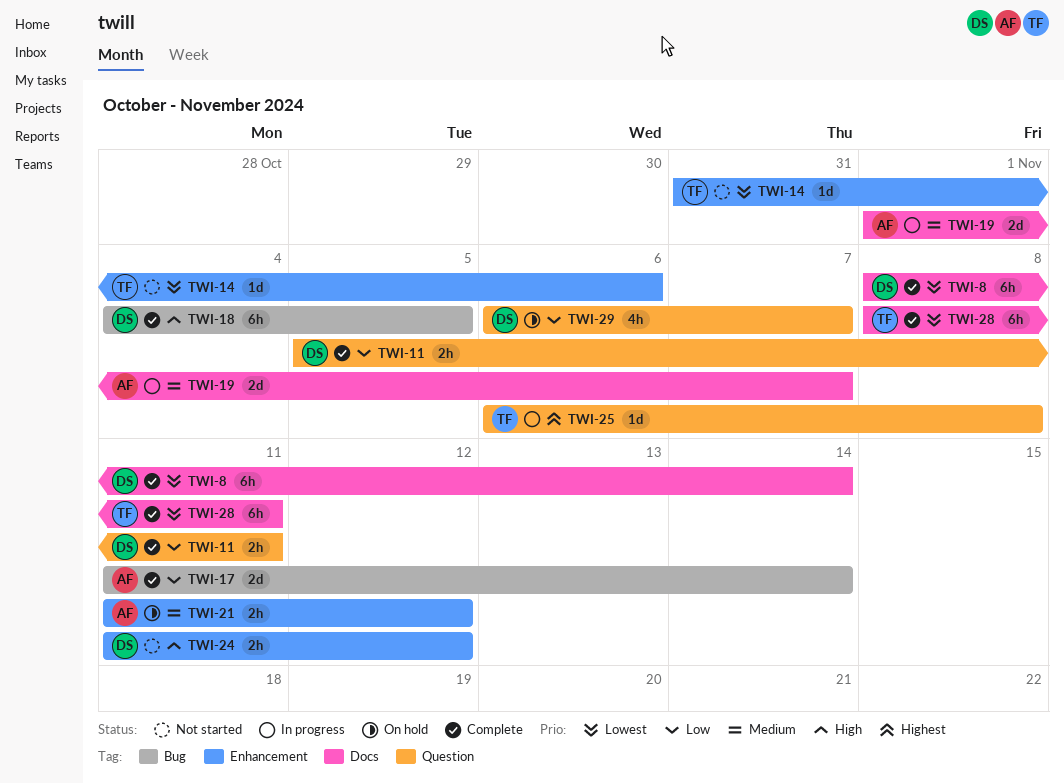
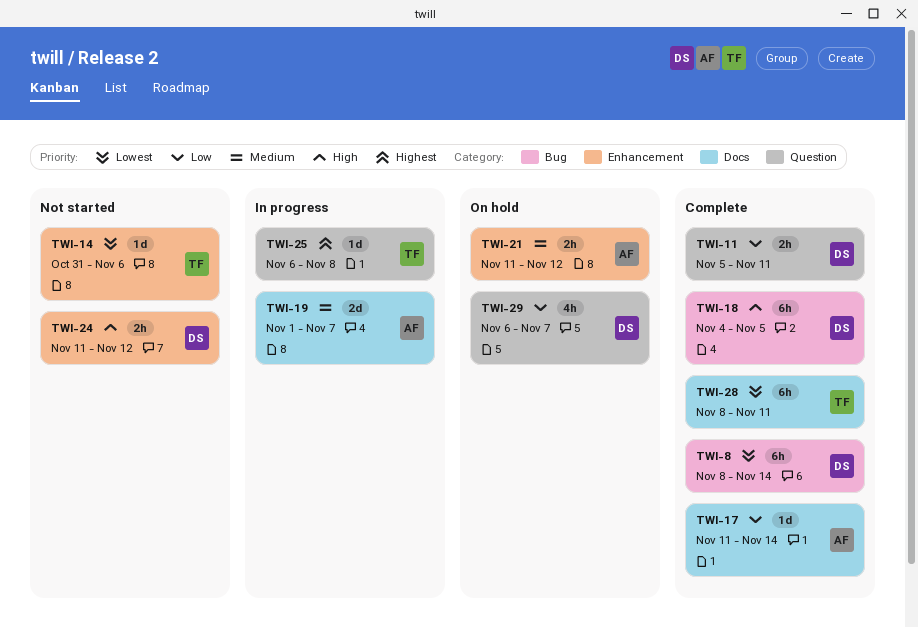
TWI-8, label: Docs -> Bug
TWI-17, label: Bug -> Docs
TWI-17, estimate: 2d -> 1d

